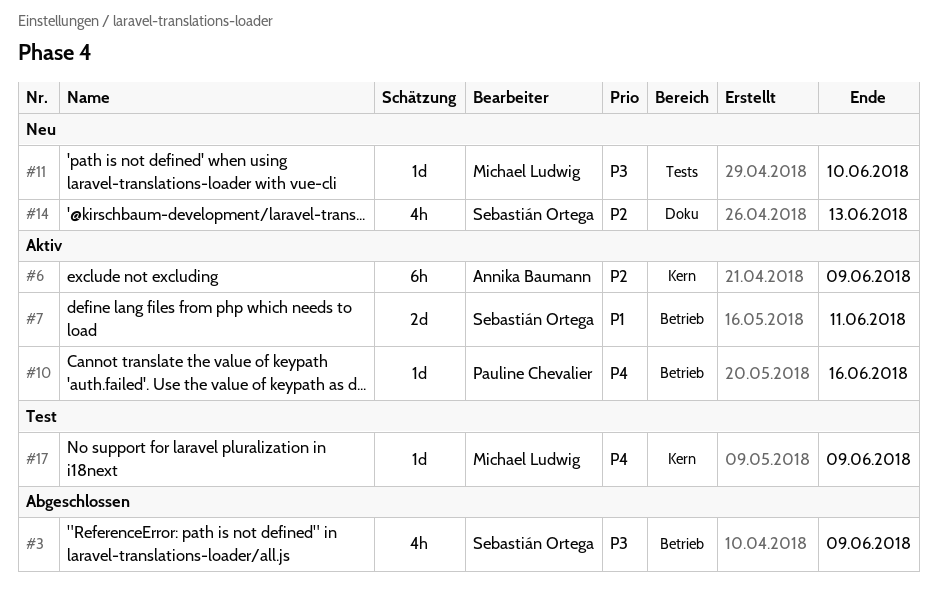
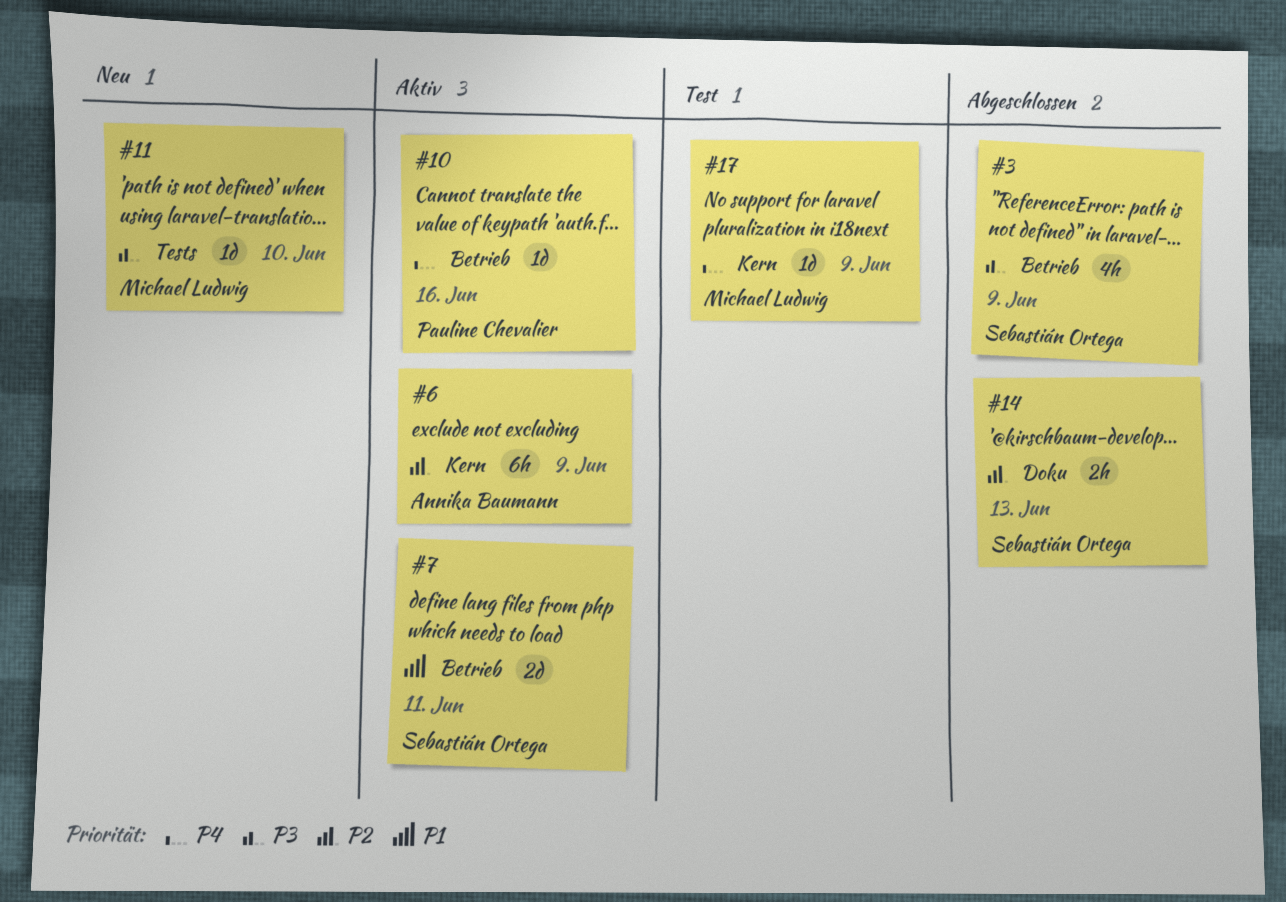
#14, status: Neu -> Abgeschlossen
#14, estimate: 4h -> 2h

